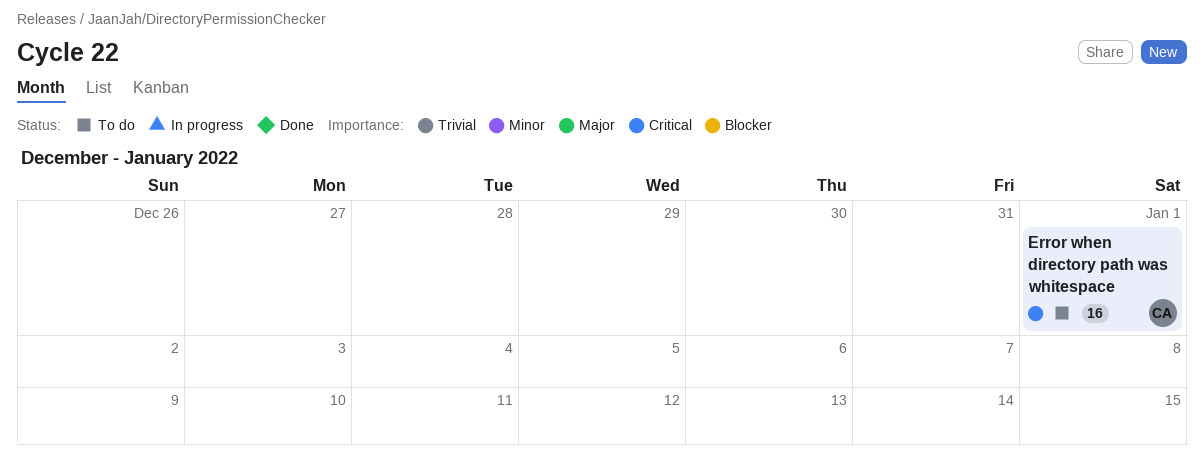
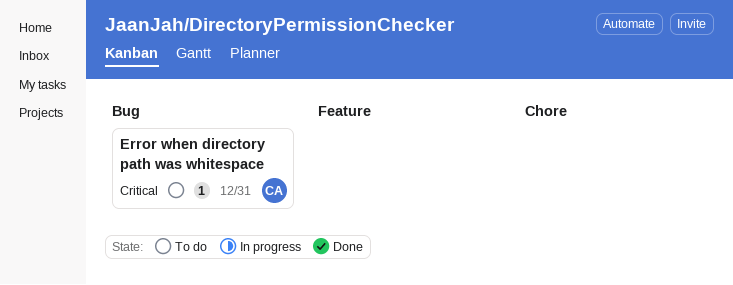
Error when directory path was whitespace, estimate: 16 -> 1
Error when directory path was whitespace, due: Jan 1 -> Dec 31

